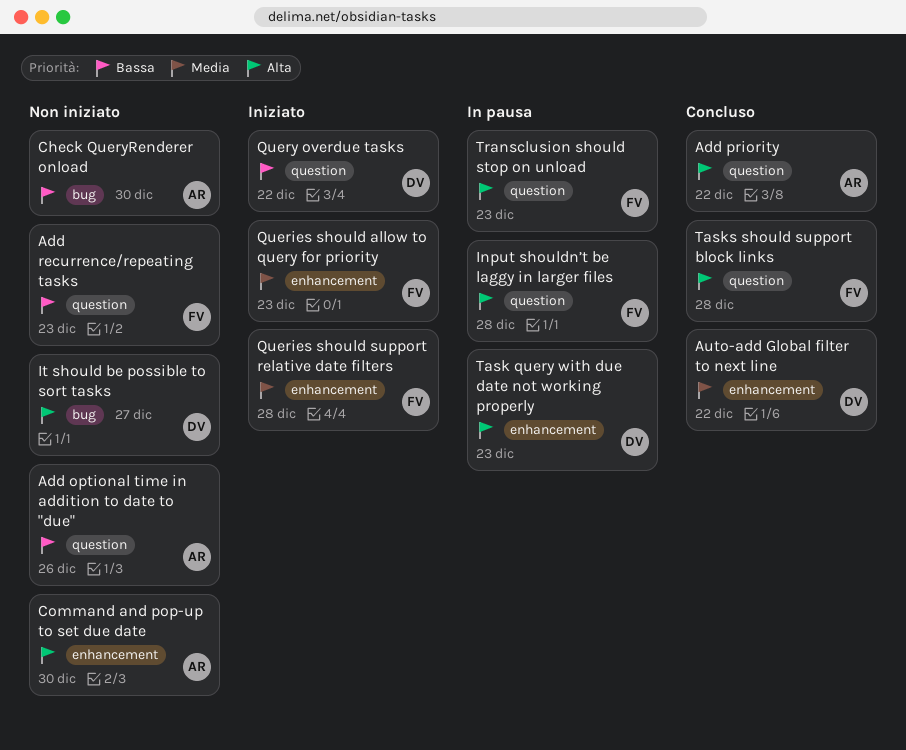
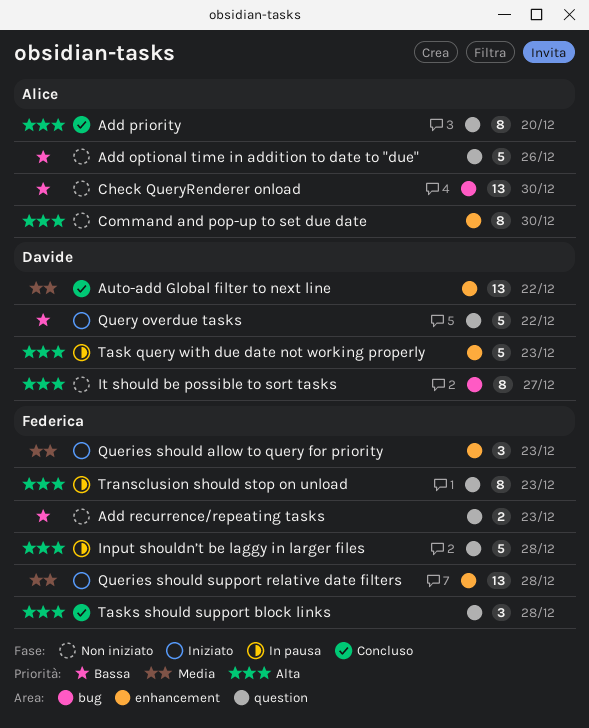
Add priority, due: Dec 22 -> Dec 20

